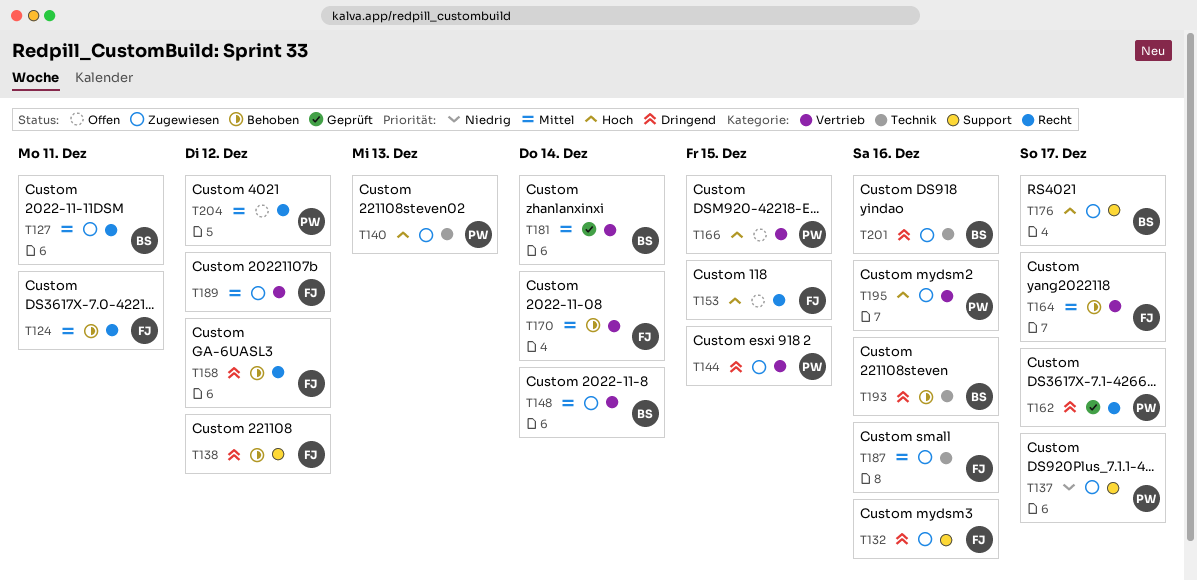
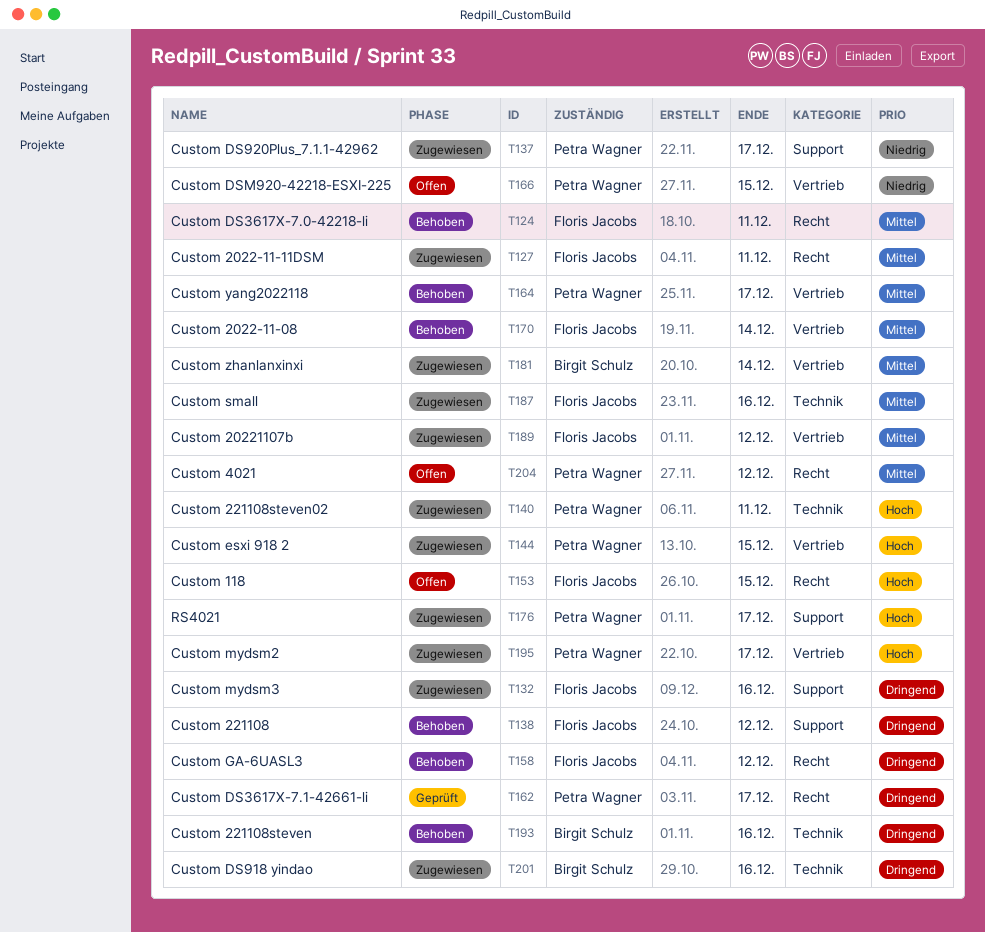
T127, owner: Birgit Schulz -> Floris Jacobs
T140, due: Dec 13 -> Dec 11
T144, priority: Dringend -> Hoch
T148: present -> none
T164, owner: Floris Jacobs -> Petra Wagner
T166, priority: Hoch -> Niedrig
T176, owner: Birgit Schulz -> Petra Wagner
T181, status: Geprüft -> Zugewiesen
T195, due: Dec 16 -> Dec 17

